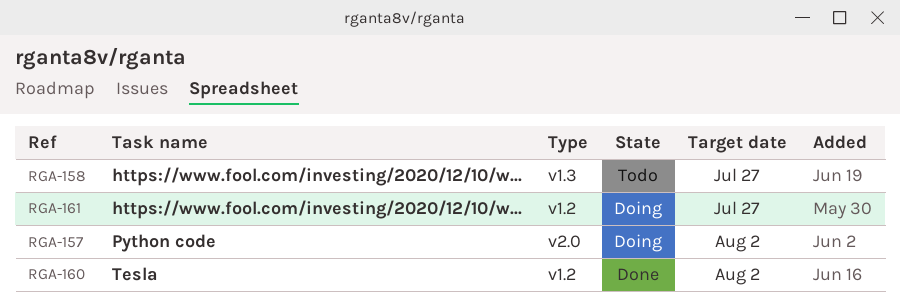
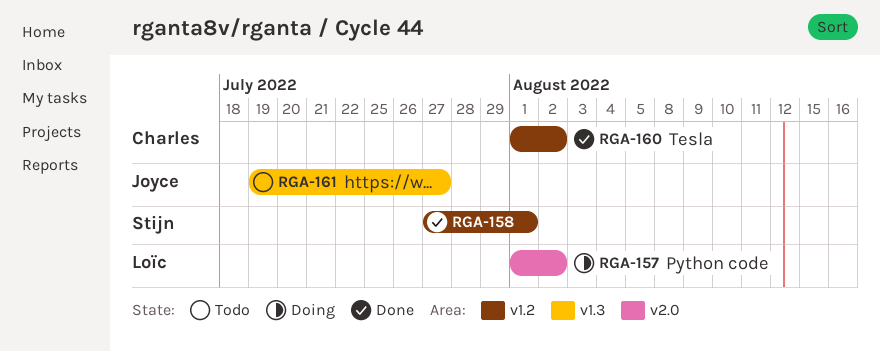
RGA-158, status: Todo -> Done
RGA-158, label: v1.3 -> v1.2
RGA-158, due: Jul 27 -> Aug 1
RGA-161, status: Doing -> Todo
RGA-161, label: v1.2 -> v1.3

